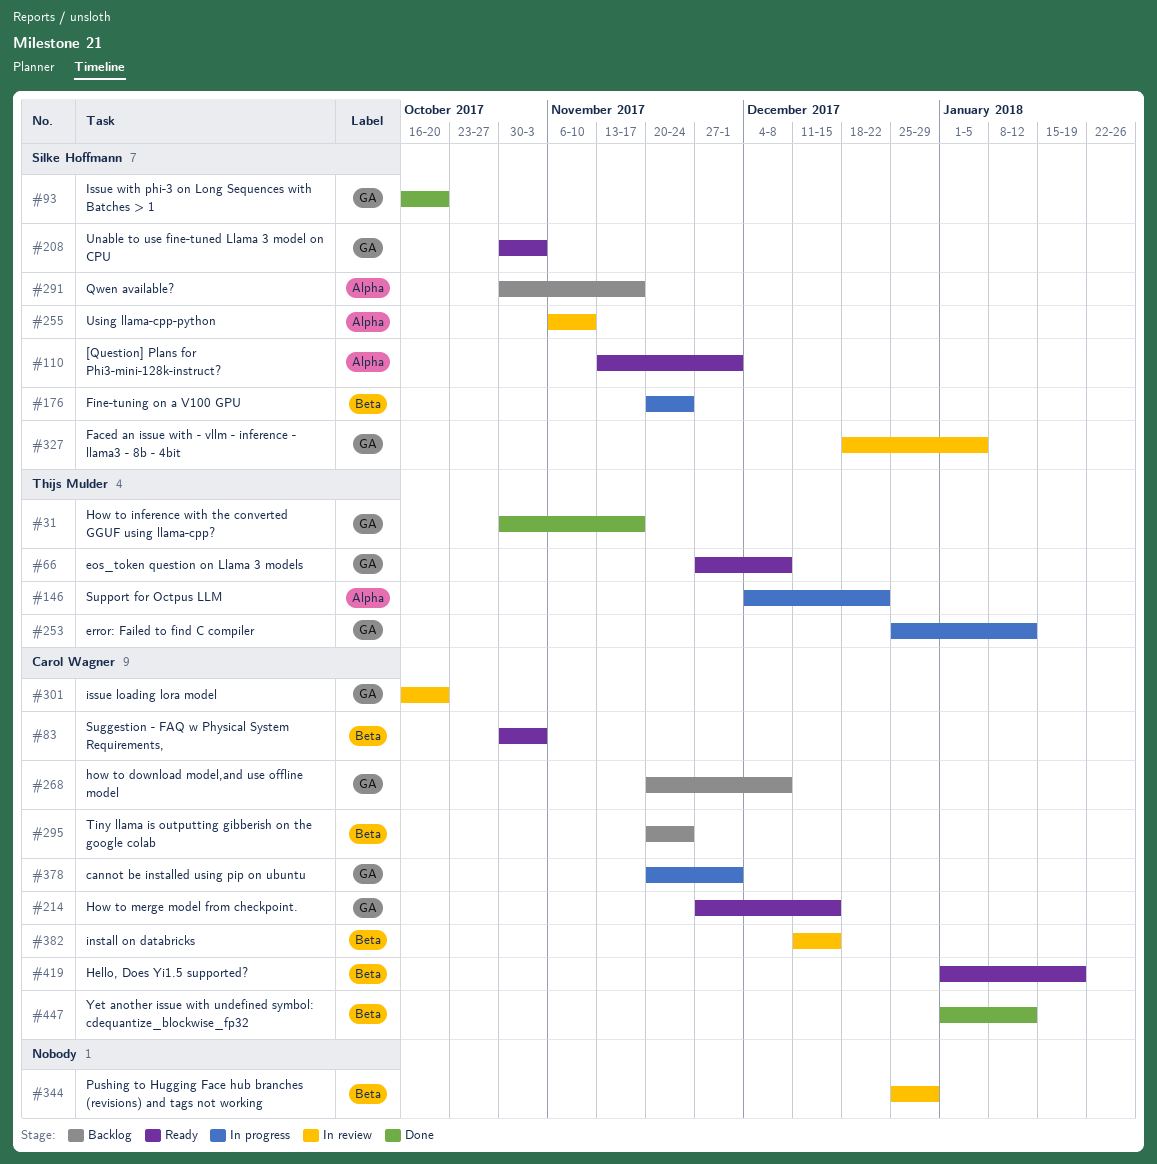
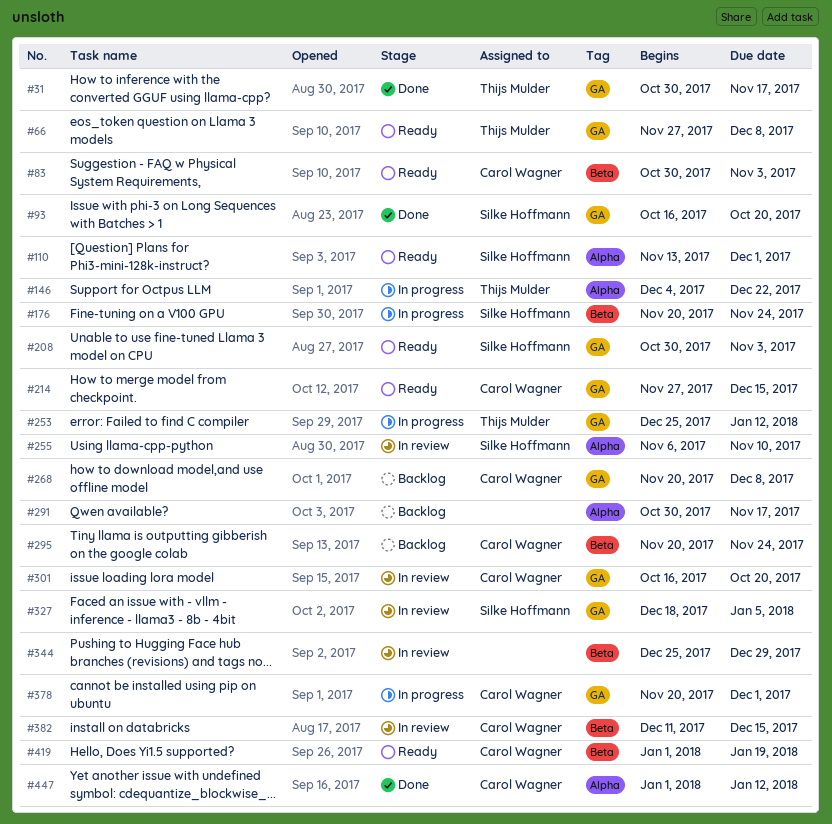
#291, owner: Silke Hoffmann -> none
#447, label: Beta -> Alpha

